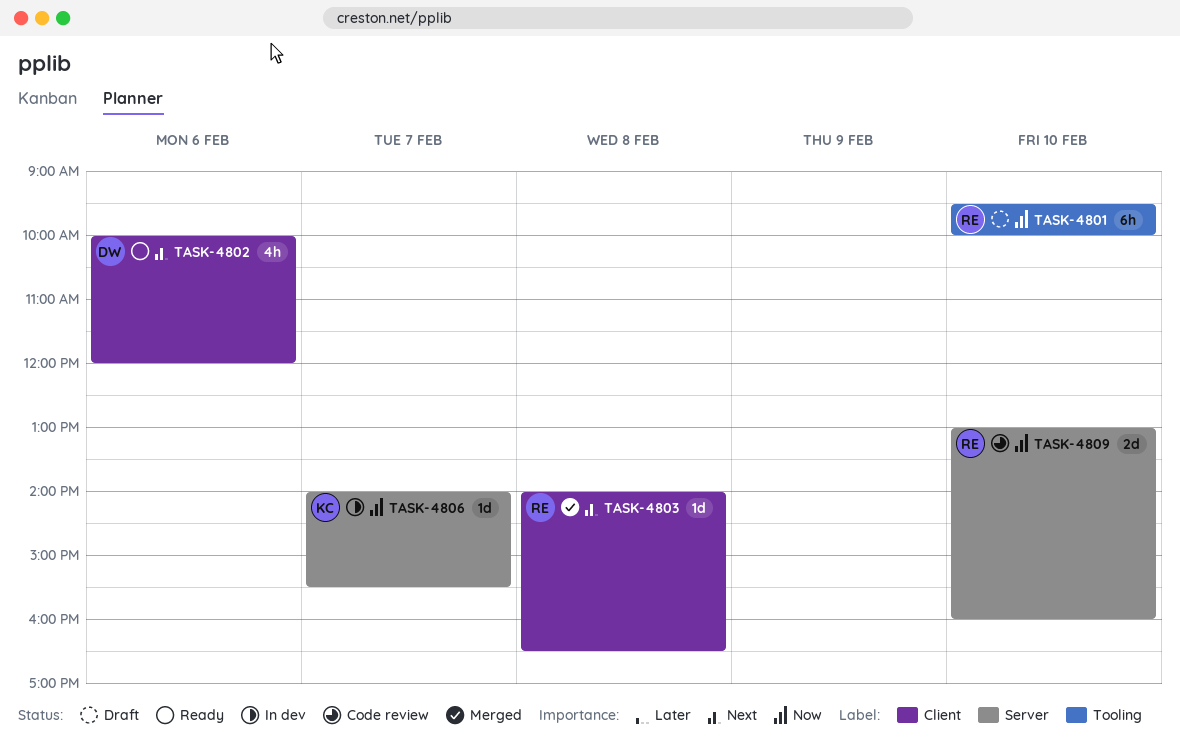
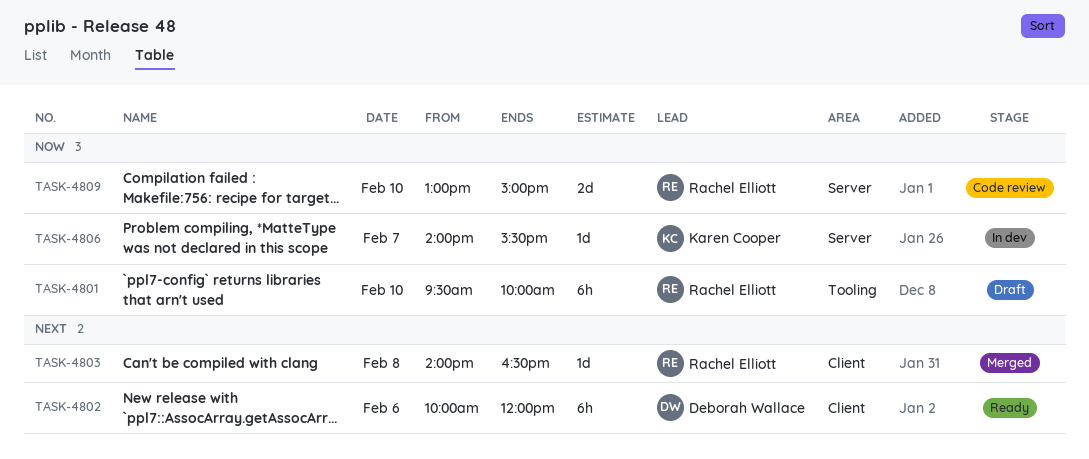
TASK-4802, estimate: 4h -> 6h
TASK-4809, ends: 16:00 -> 15:00

